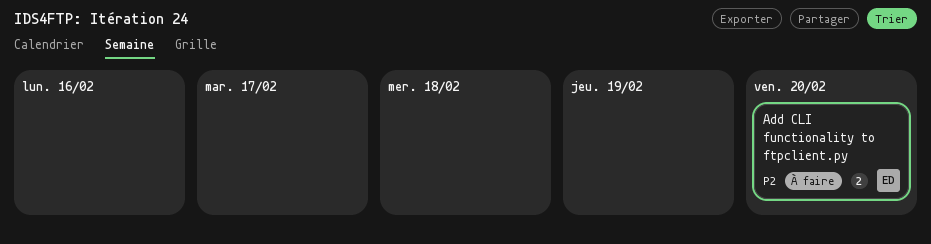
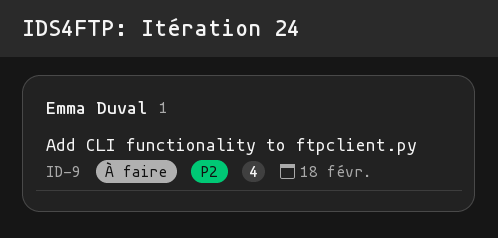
Add CLI functionality to ftpclient.py, estimate: 2 -> 4
Add CLI functionality to ftpclient.py, due: Feb 20 -> Feb 18

